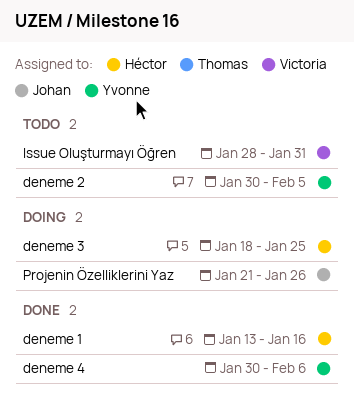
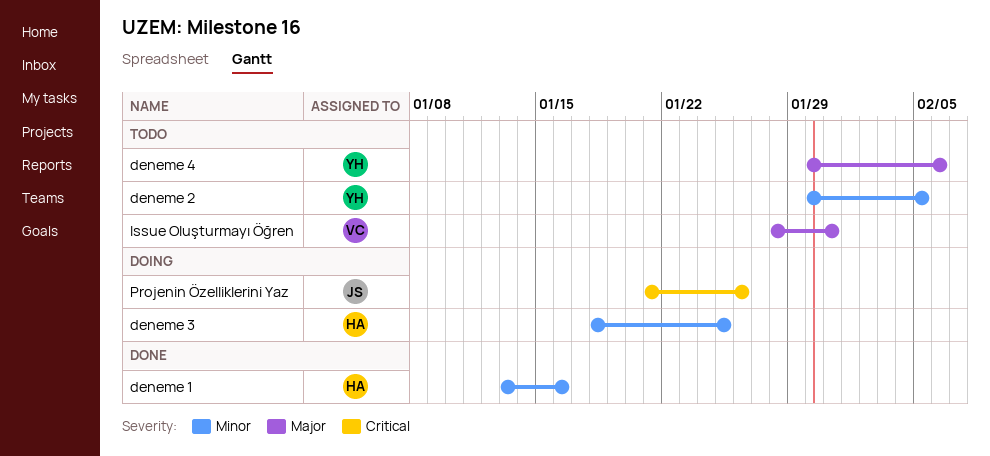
deneme 4, status: Done -> Todo

